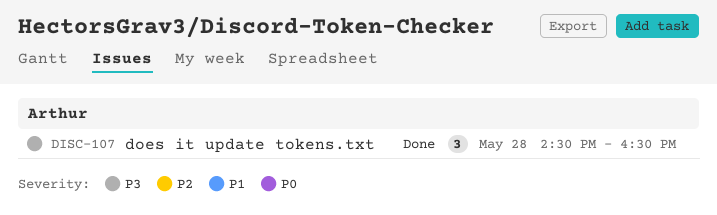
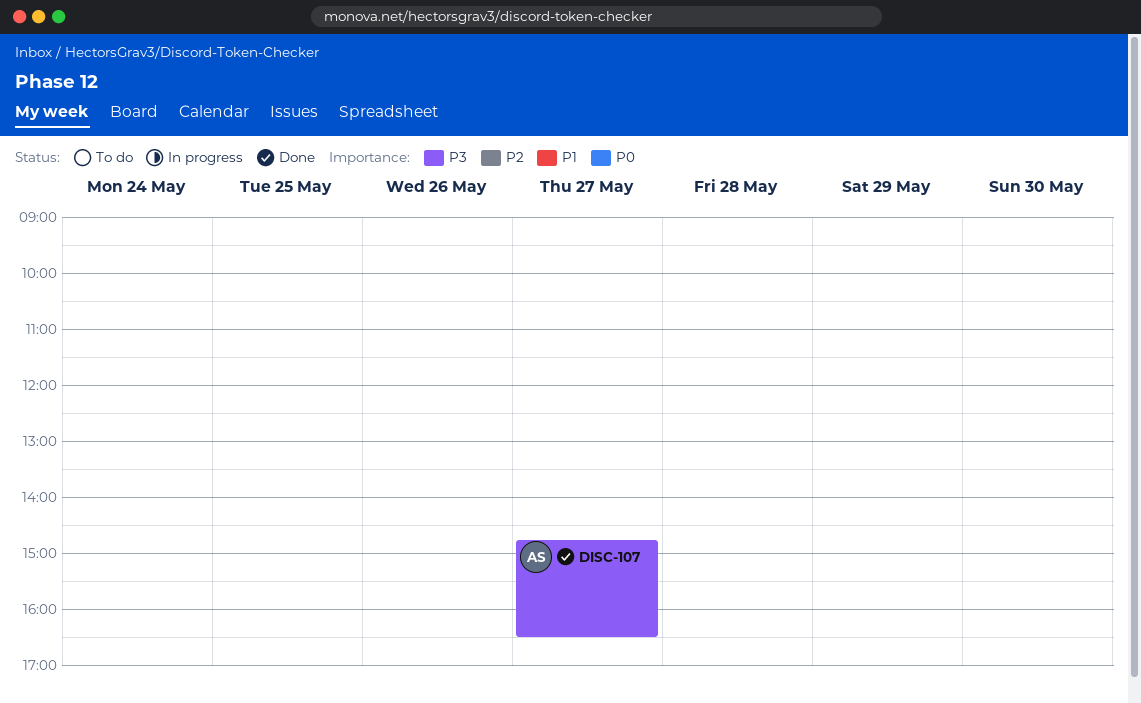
DISC-107, day: May 28 -> May 27
DISC-107, begins: 14:30 -> 14:45

